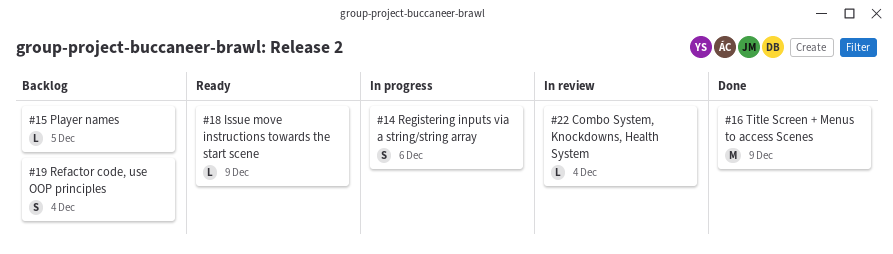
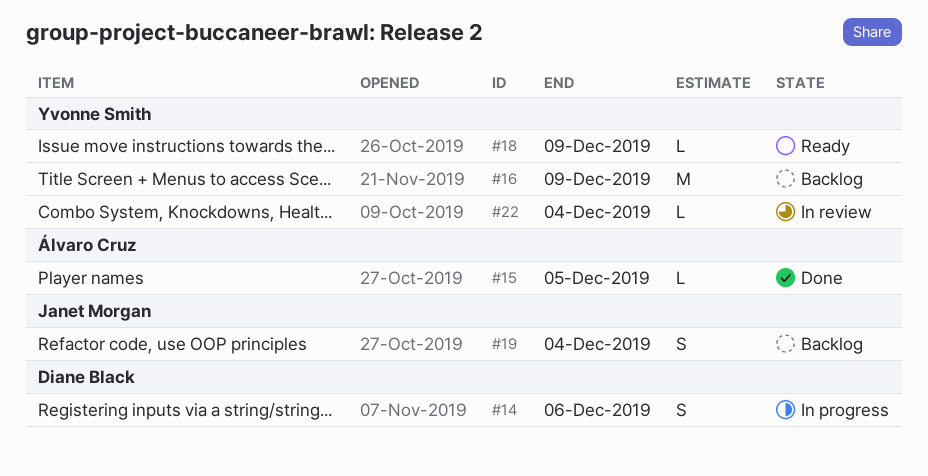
#15, status: Backlog -> Done
#16, status: Done -> Backlog

